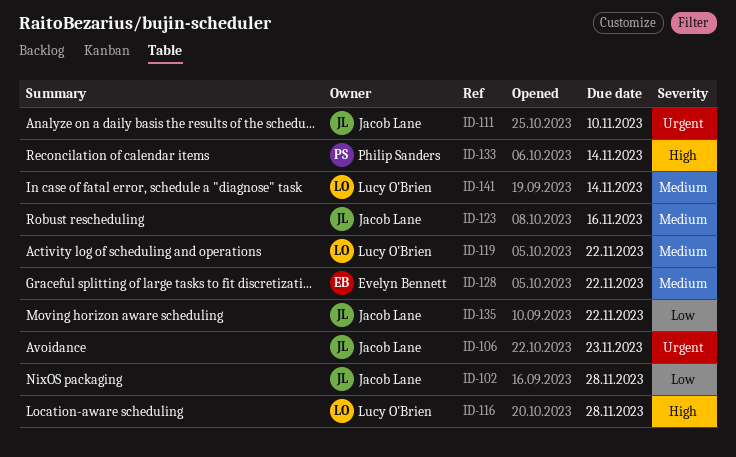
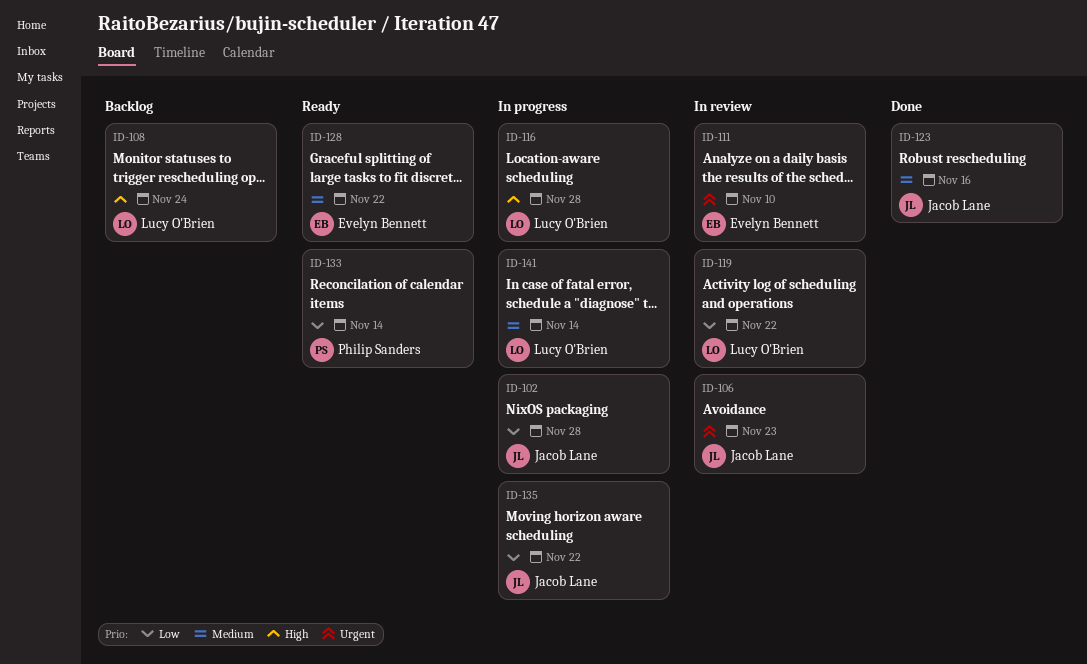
ID-108: none -> present
ID-111, owner: Jacob Lane -> Evelyn Bennett
ID-119, priority: Medium -> Low
ID-133, priority: High -> Low

